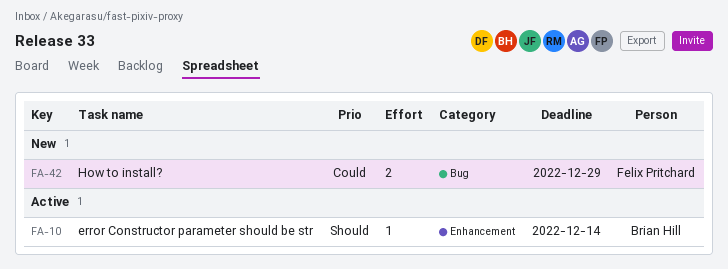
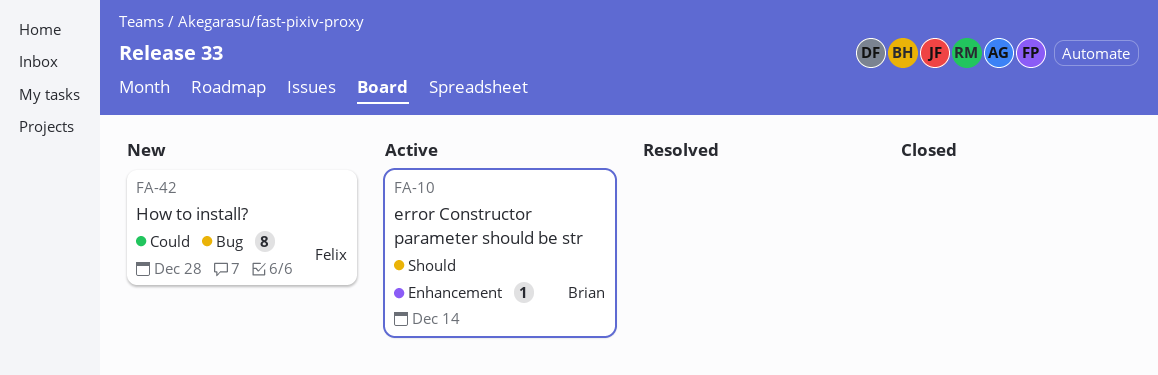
FA-42, estimate: 2 -> 8
FA-42, due: Dec 29 -> Dec 28

